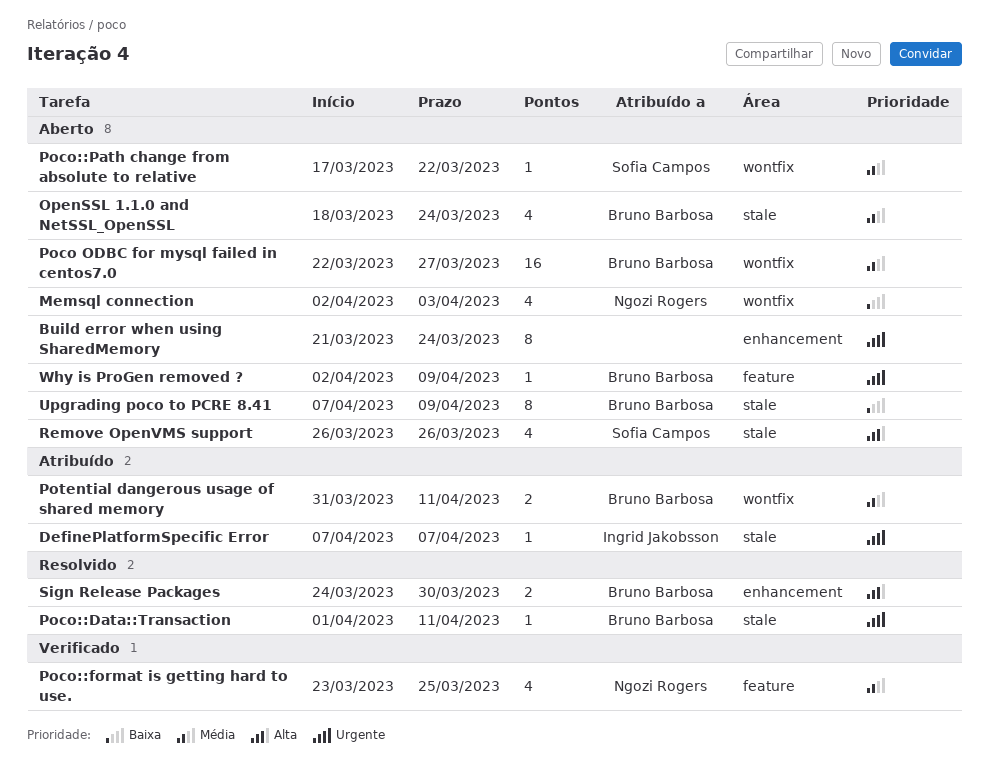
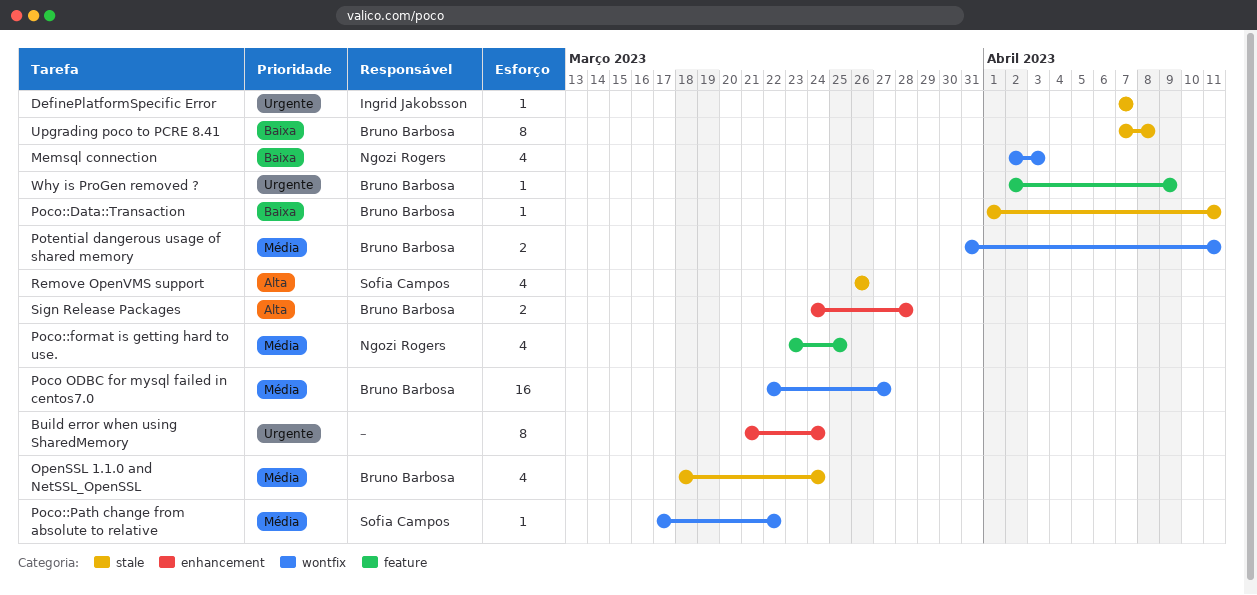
Poco::Data::Transaction, priority: Urgente -> Baixa
Sign Release Packages, due: Mar 30 -> Mar 28
Upgrading poco to PCRE 8.41, due: Apr 9 -> Apr 8

